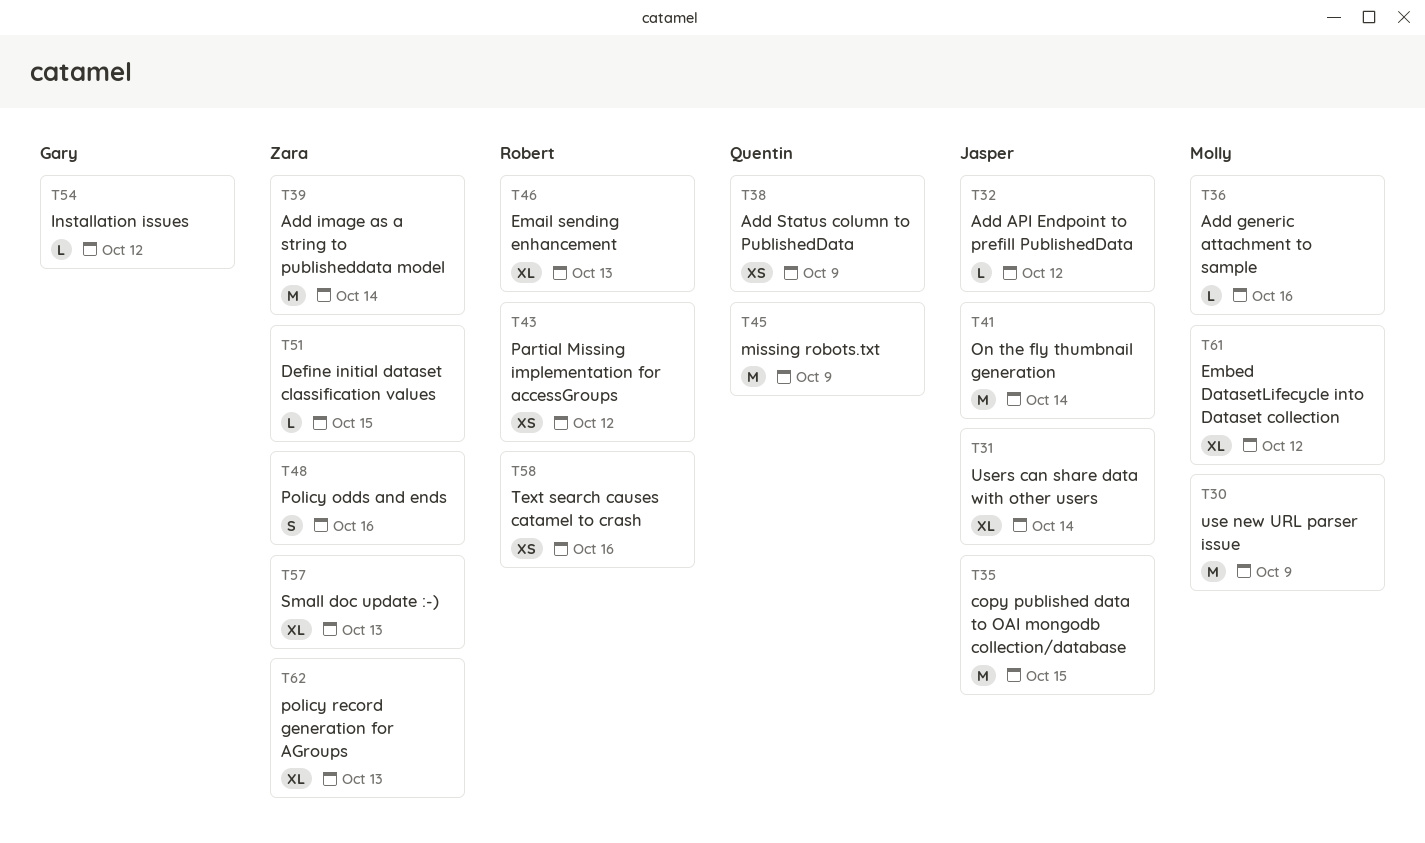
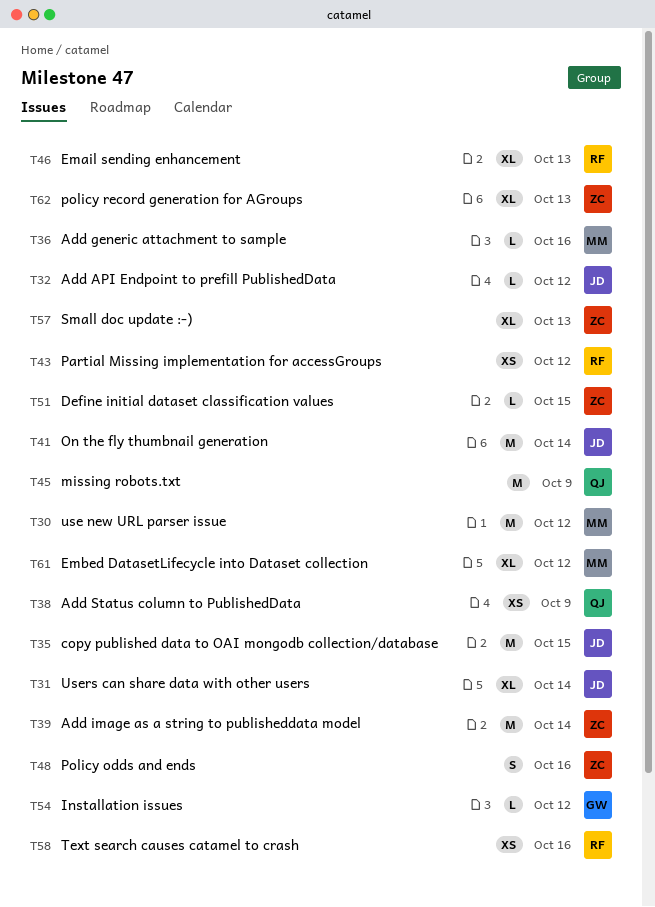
T30, due: Oct 9 -> Oct 12

